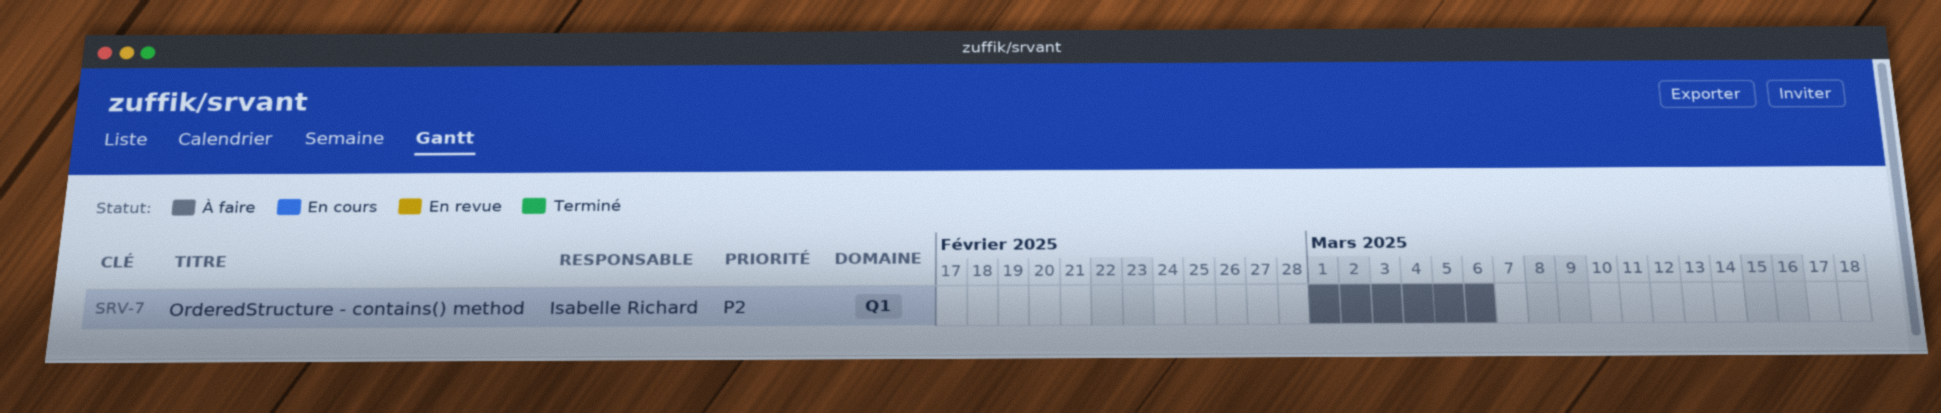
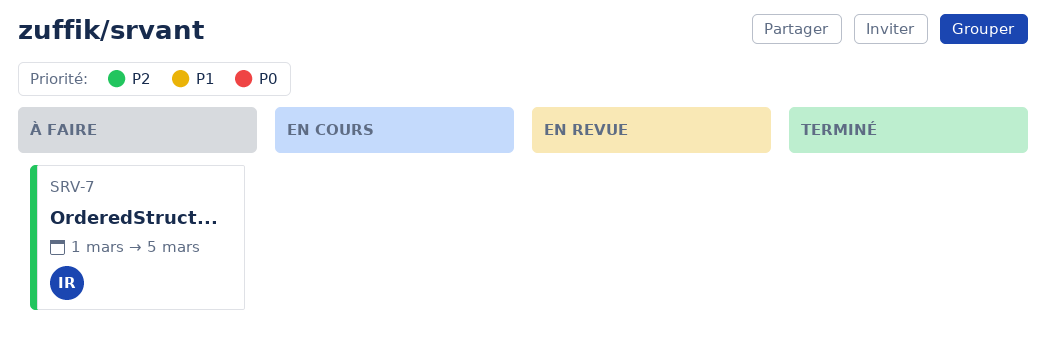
SRV-7, due: Mar 6 -> Mar 5

